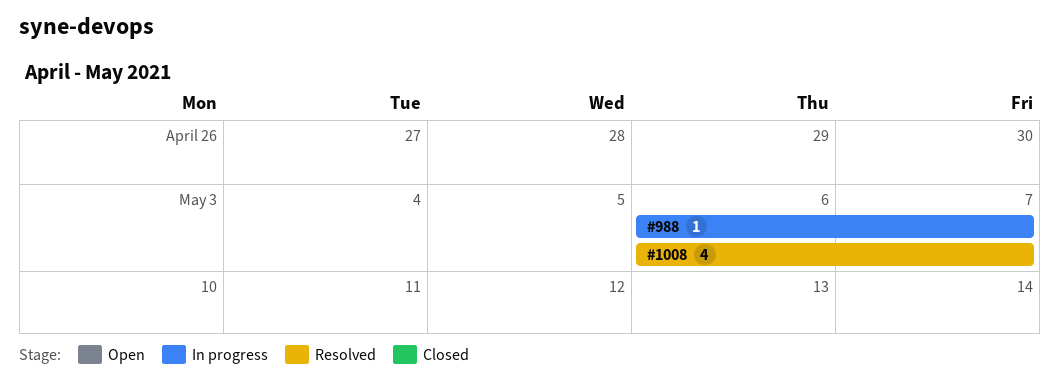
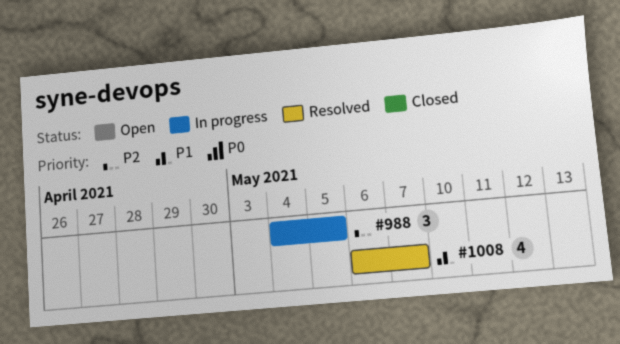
#988, estimate: 1 -> 3
#988, start: May 6 -> May 4
#988, due: May 7 -> May 5

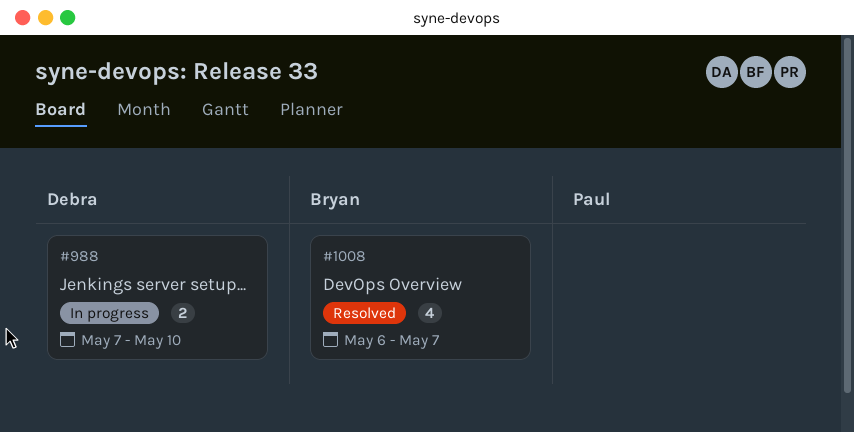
#988, estimate: 3 -> 2
#988, start: May 4 -> May 7
#988, due: May 5 -> May 10

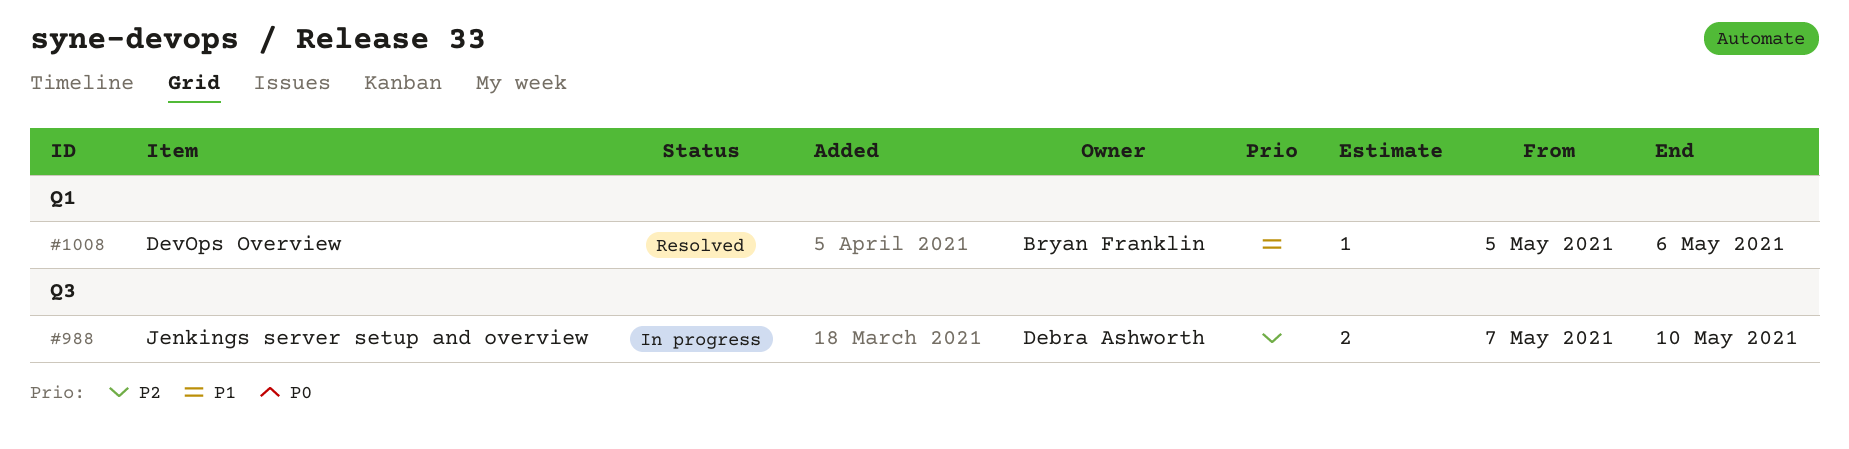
#1008, estimate: 4 -> 1
#1008, start: May 6 -> May 5
#1008, due: May 7 -> May 6

